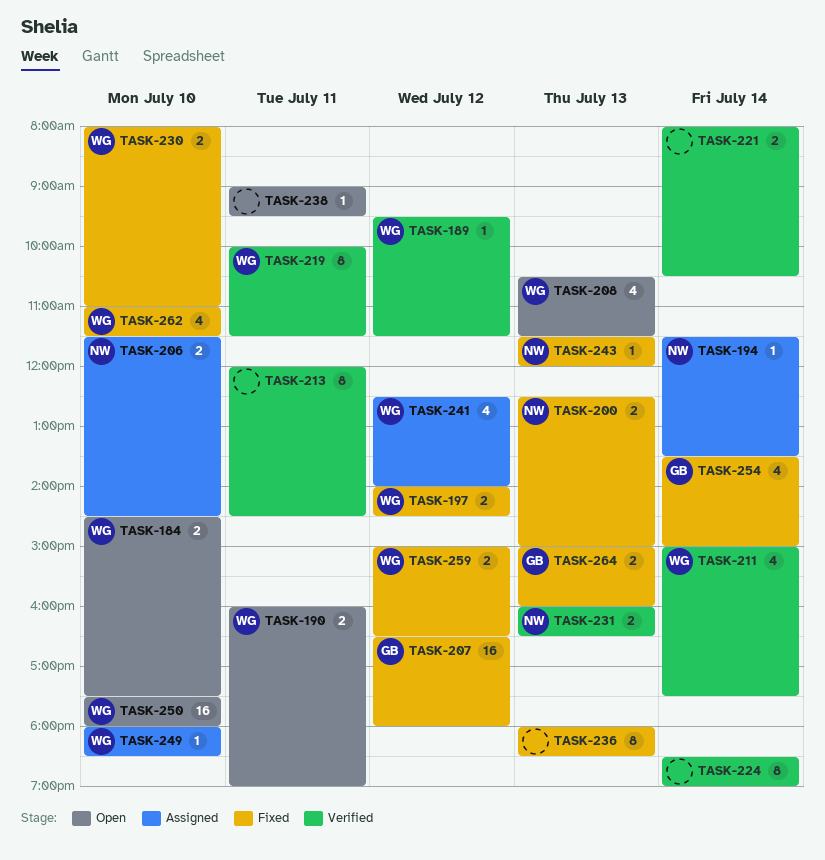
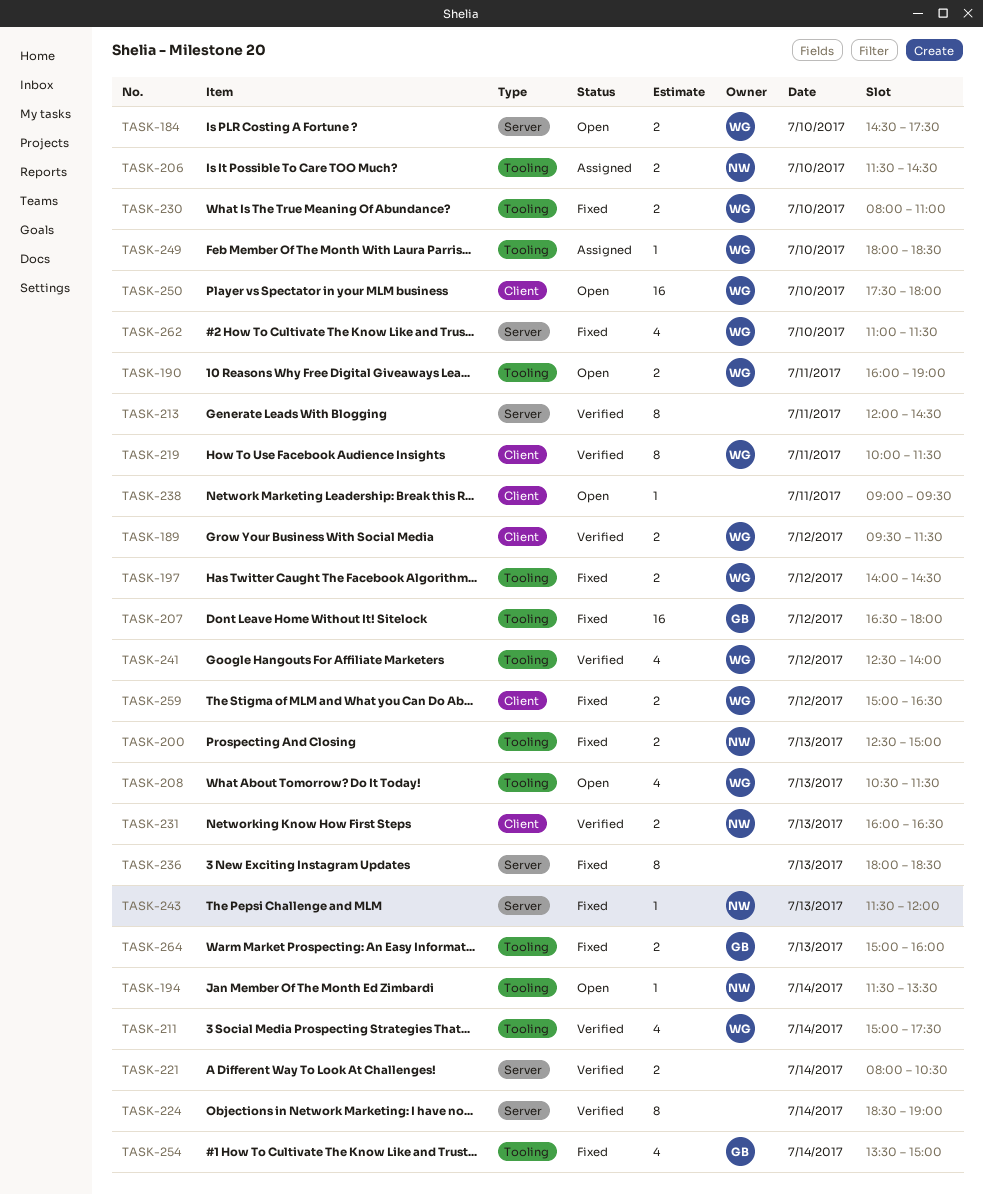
TASK-189, estimate: 1 -> 2
TASK-194, status: Assigned -> Open
TASK-241, status: Assigned -> Verified

